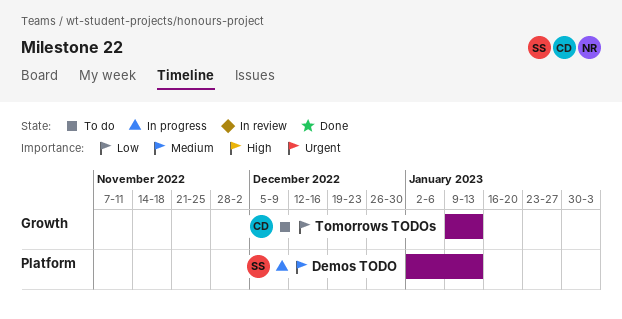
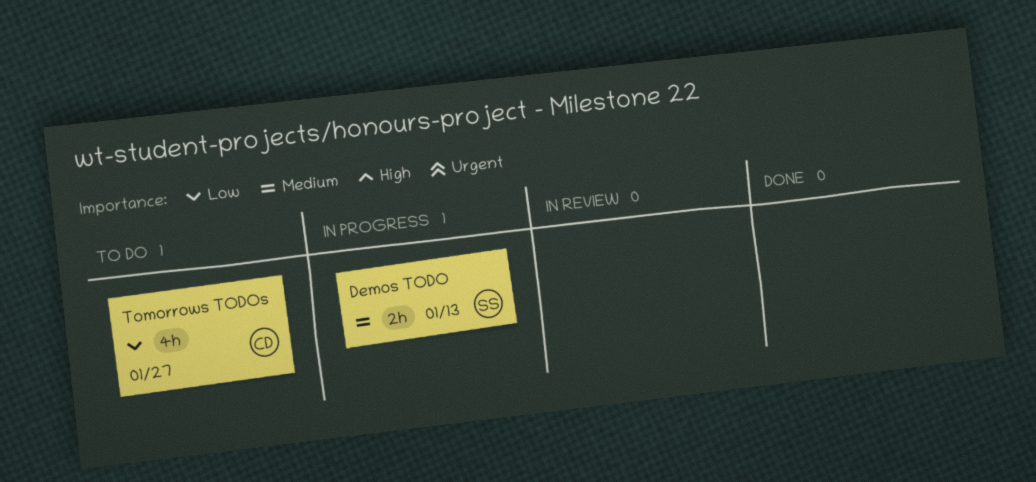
Tomorrows TODOs, due: Jan 13 -> Jan 27

